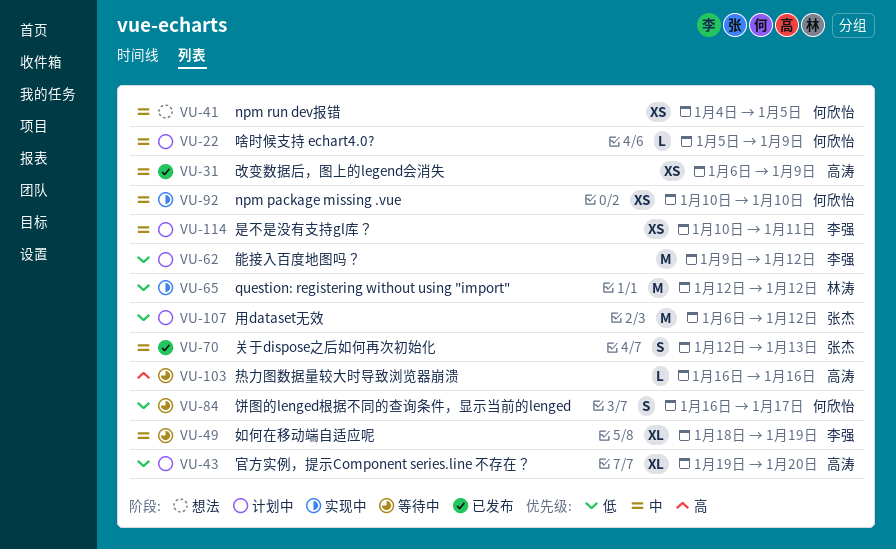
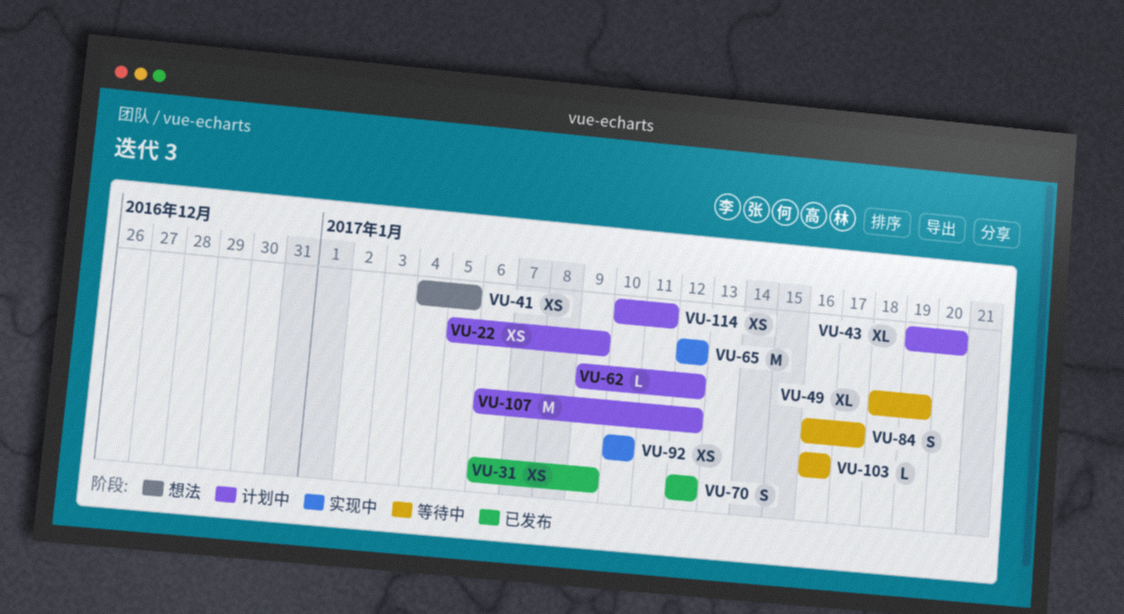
VU-22, estimate: L -> XS
VU-62, estimate: M -> L
VU-70, due: Jan 13 -> Jan 12

